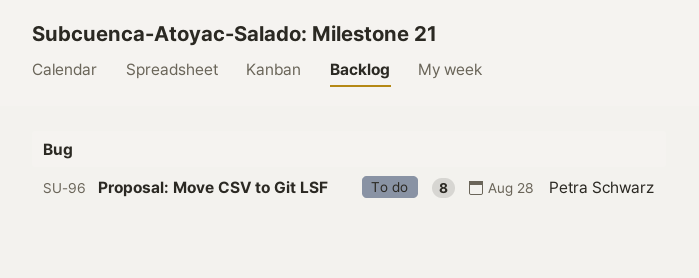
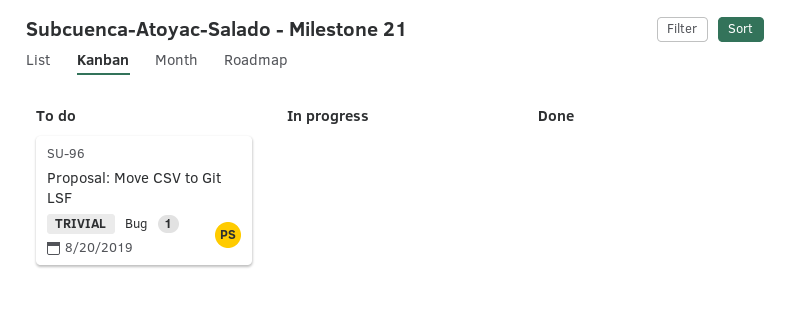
SU-96, estimate: 8 -> 1
SU-96, due: Aug 28 -> Aug 20

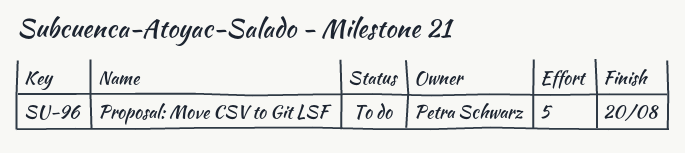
SU-96, estimate: 1 -> 5

